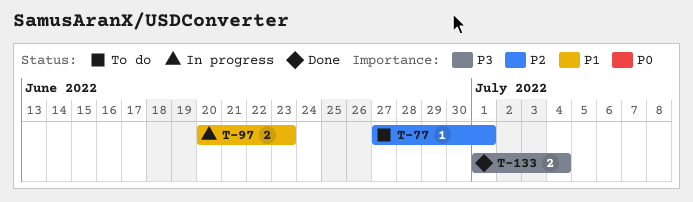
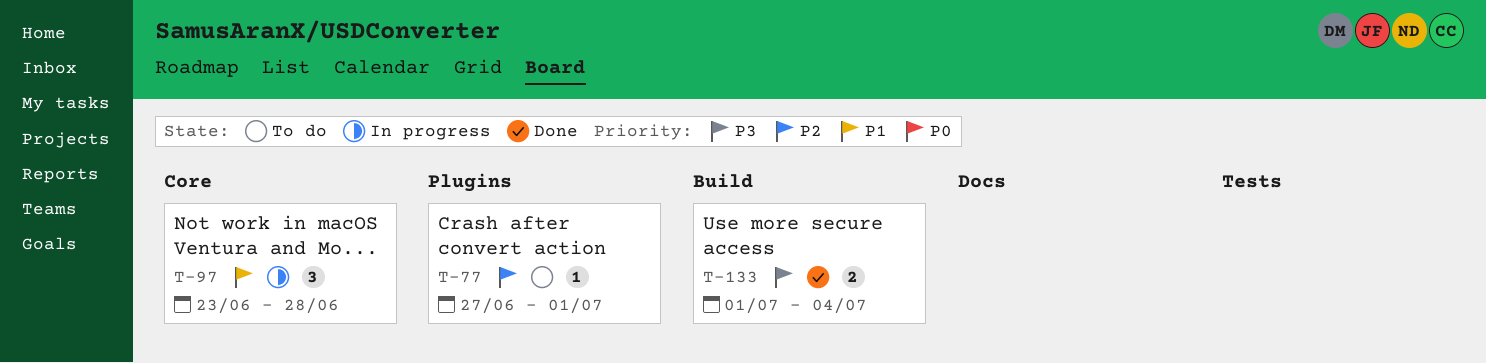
T-97, estimate: 2 -> 3
T-97, start: Jun 20 -> Jun 23
T-97, due: Jun 23 -> Jun 28

